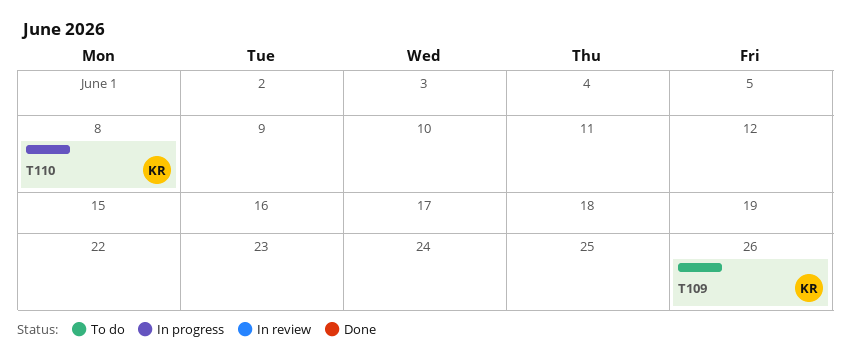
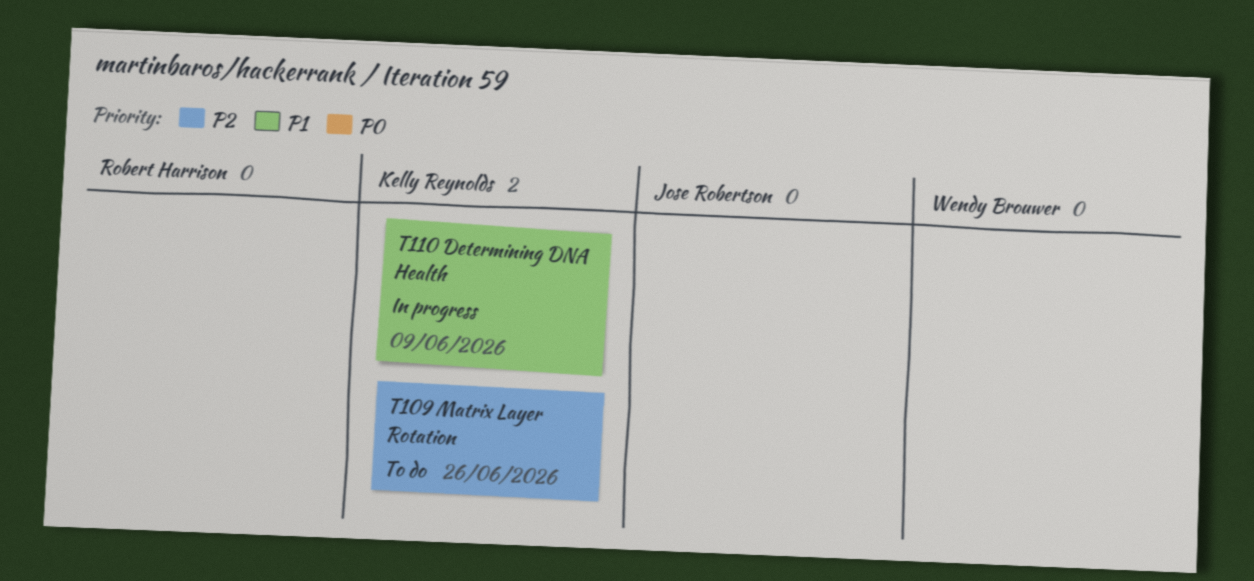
T110, due: Jun 8 -> Jun 9

